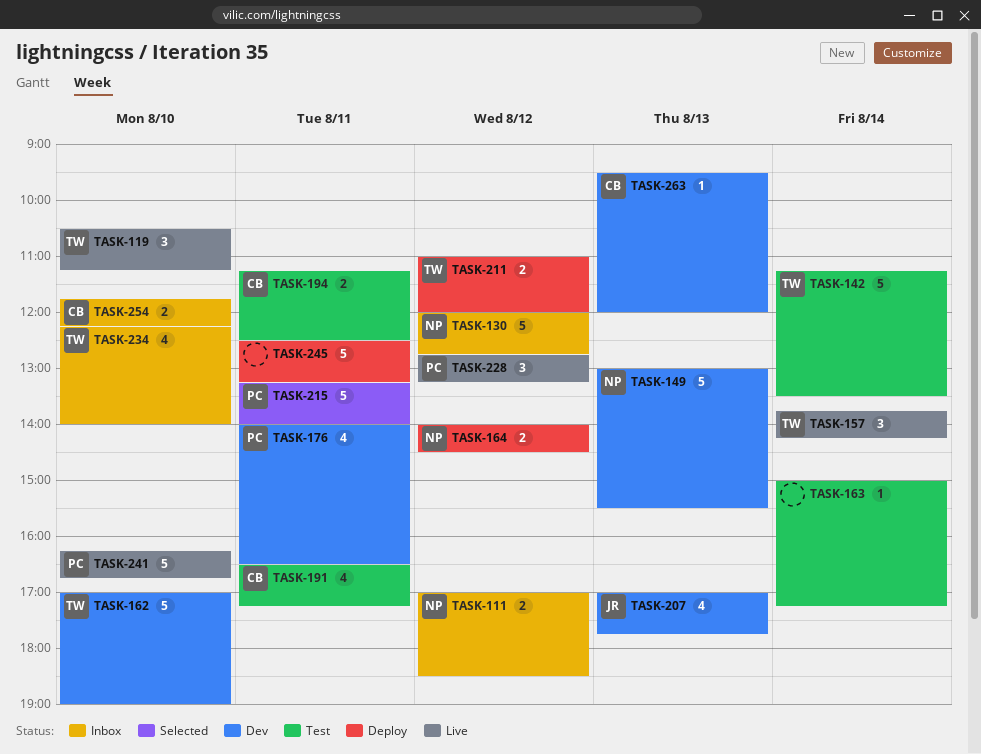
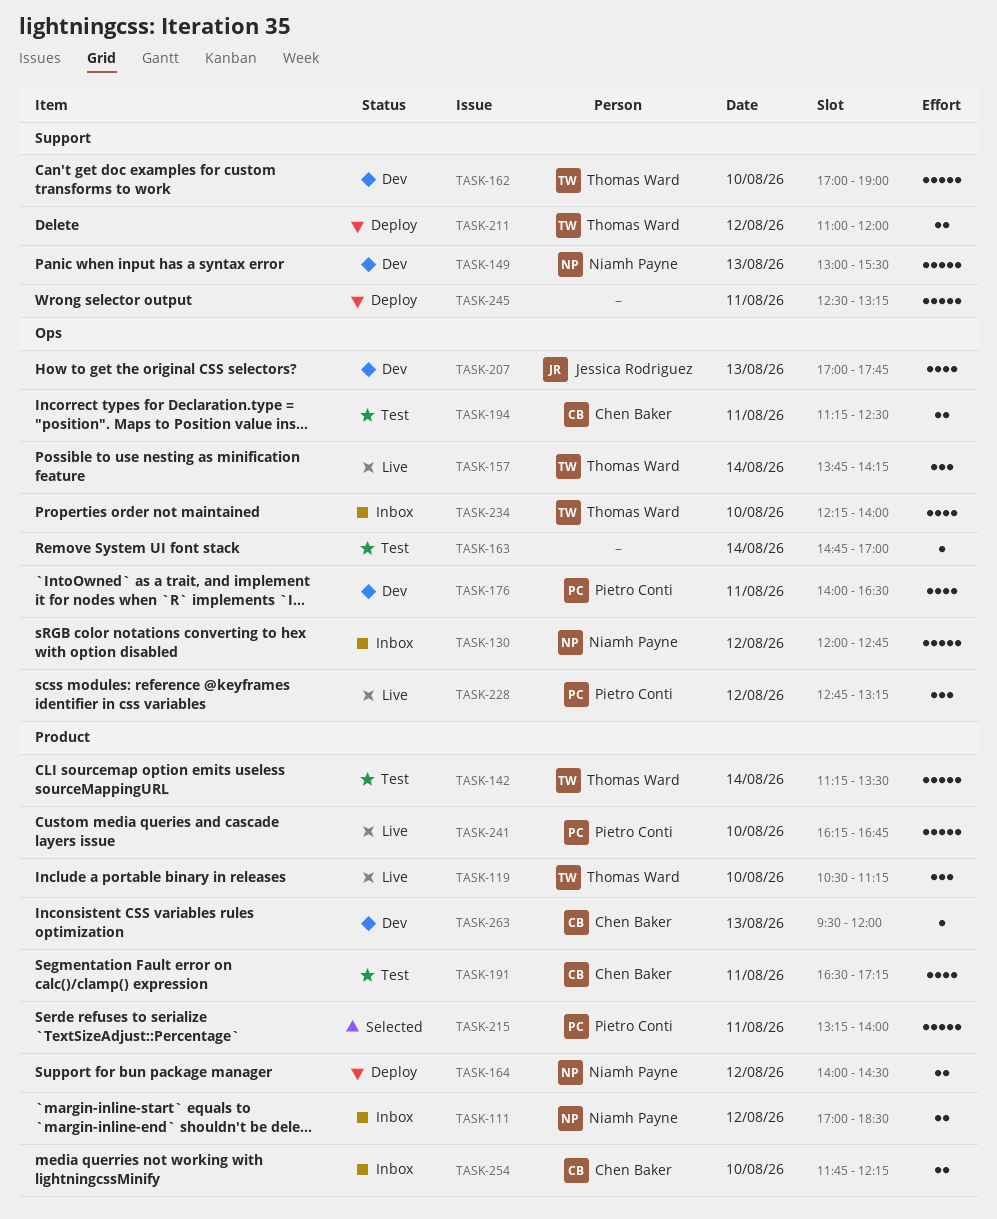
TASK-163, begins: 15:00 -> 14:45
TASK-163, ends: 17:15 -> 17:00

